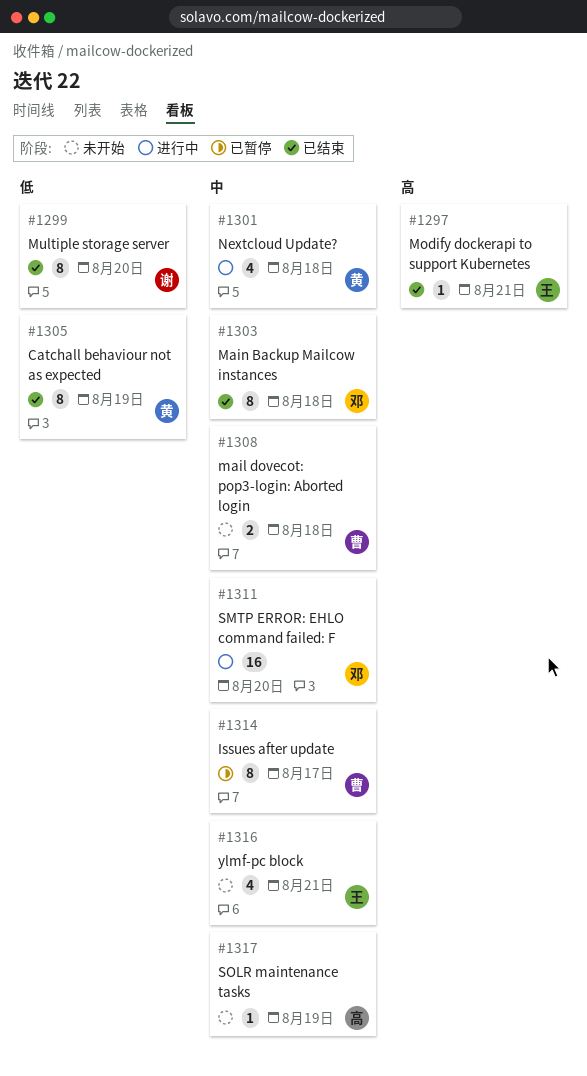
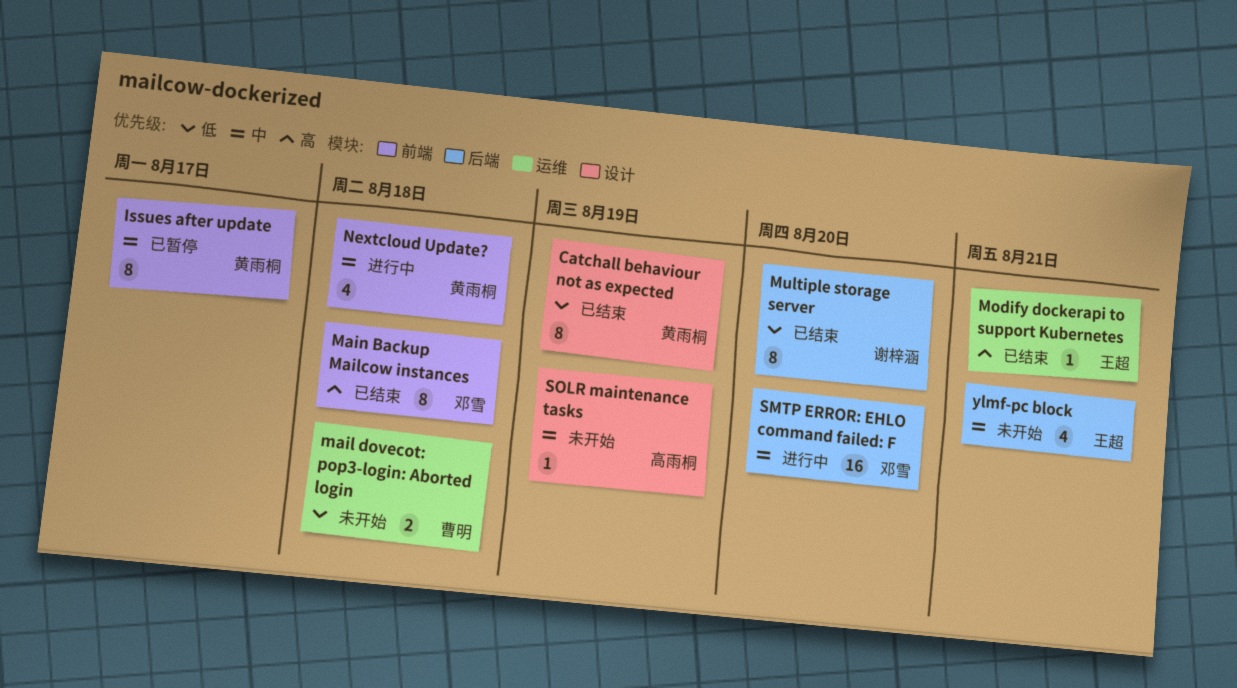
Issues after update, owner: 曹明 -> 黄雨桐
mail dovecot: pop3-login: Aborted login, priority: 中 -> 低
Main Backup Mailcow instances, priority: 中 -> 高

